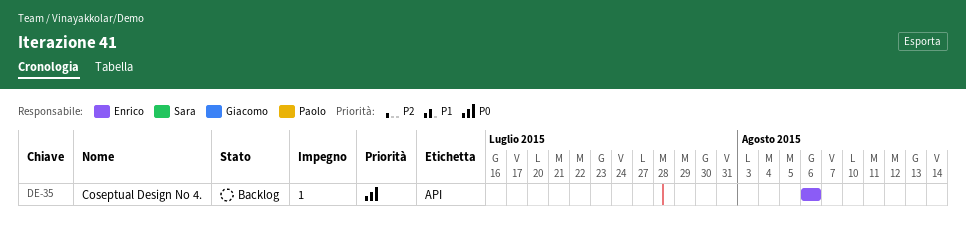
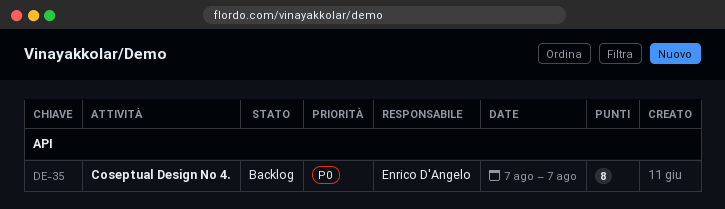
DE-35, estimate: 1 -> 8
DE-35, start: Aug 6 -> Aug 7
DE-35, due: Aug 6 -> Aug 7

